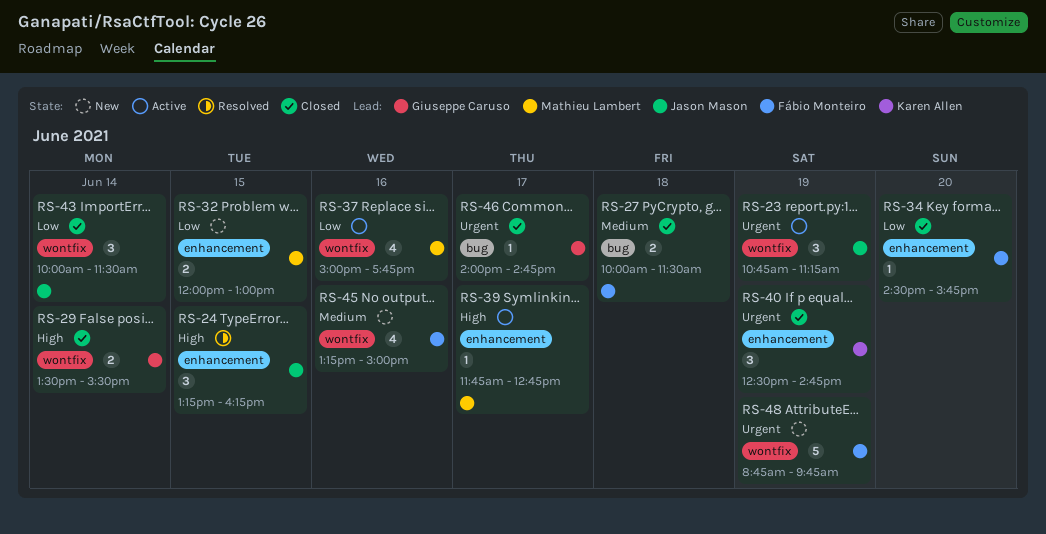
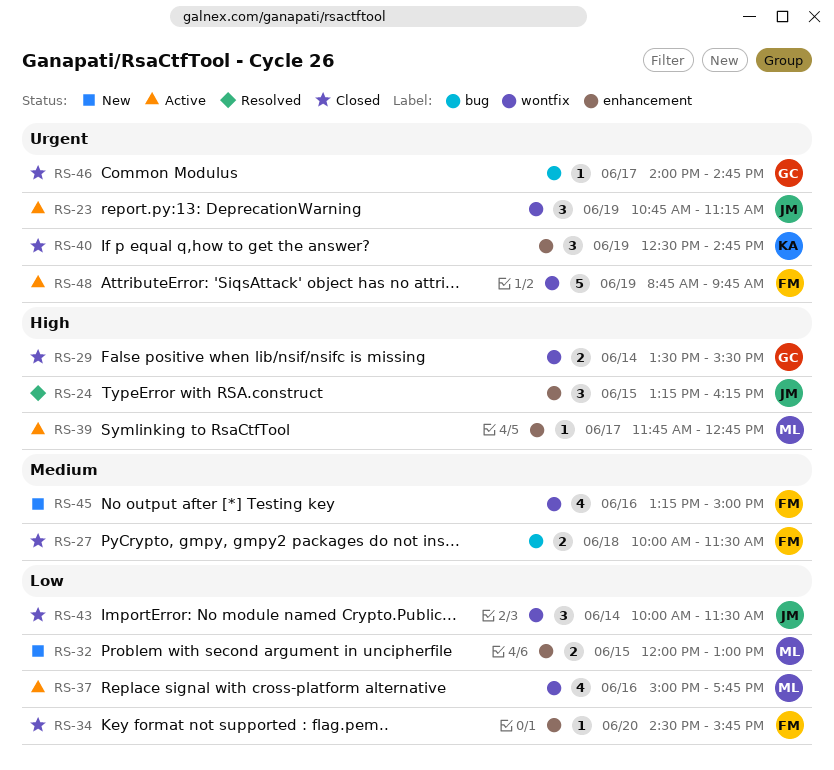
RS-48, status: New -> Active

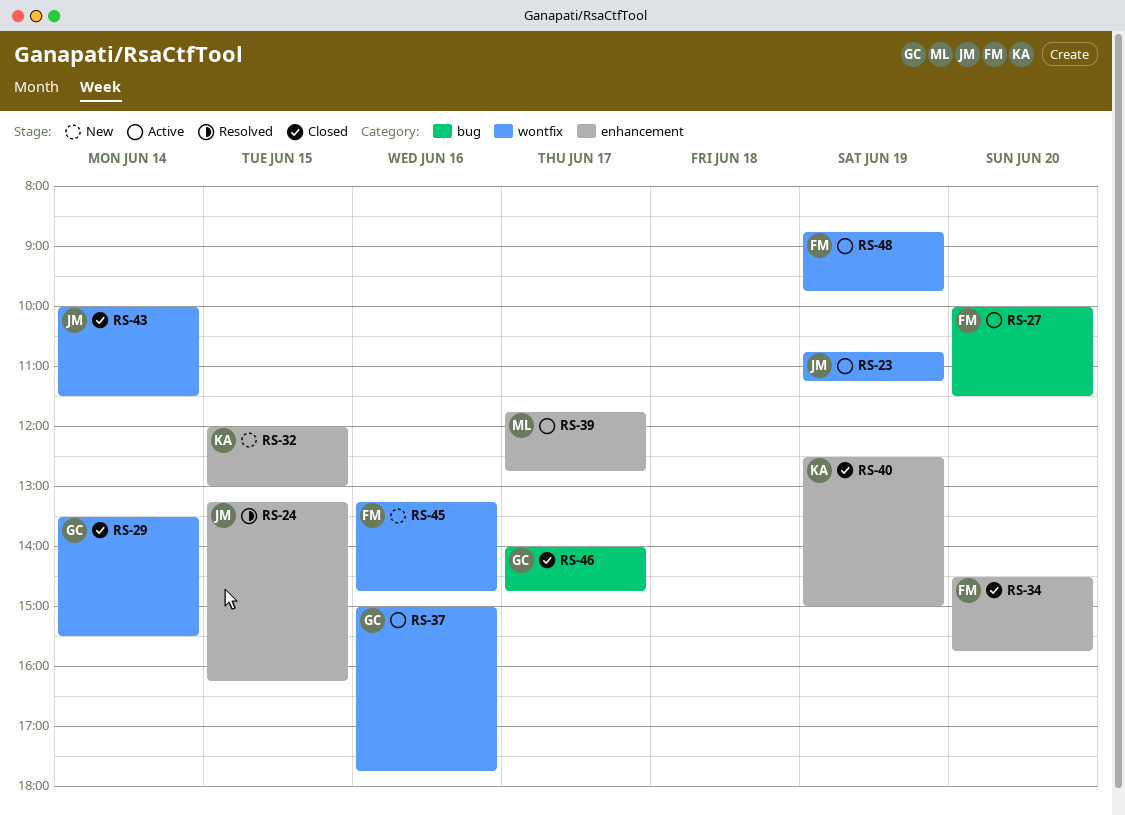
RS-27, status: Closed -> Active
RS-27, day: Jun 18 -> Jun 20
RS-32, owner: ML -> KA
RS-37, owner: ML -> GC
RS-40, ends: 14:45 -> 15:00
RS-45, ends: 15:00 -> 14:45

